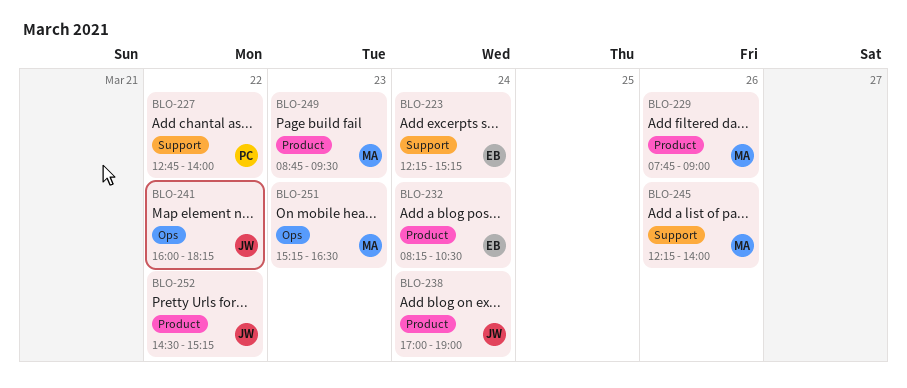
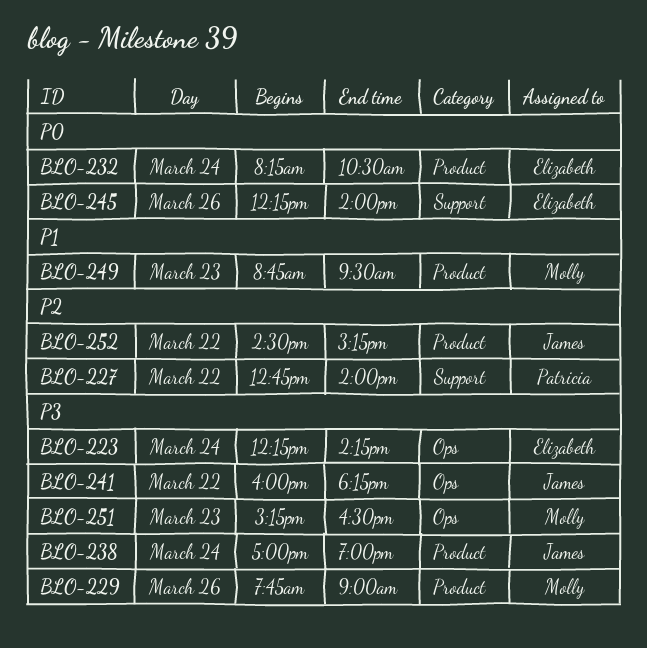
BLO-223, label: Support -> Ops
BLO-223, ends: 15:15 -> 14:15
BLO-245, owner: Molly -> Elizabeth

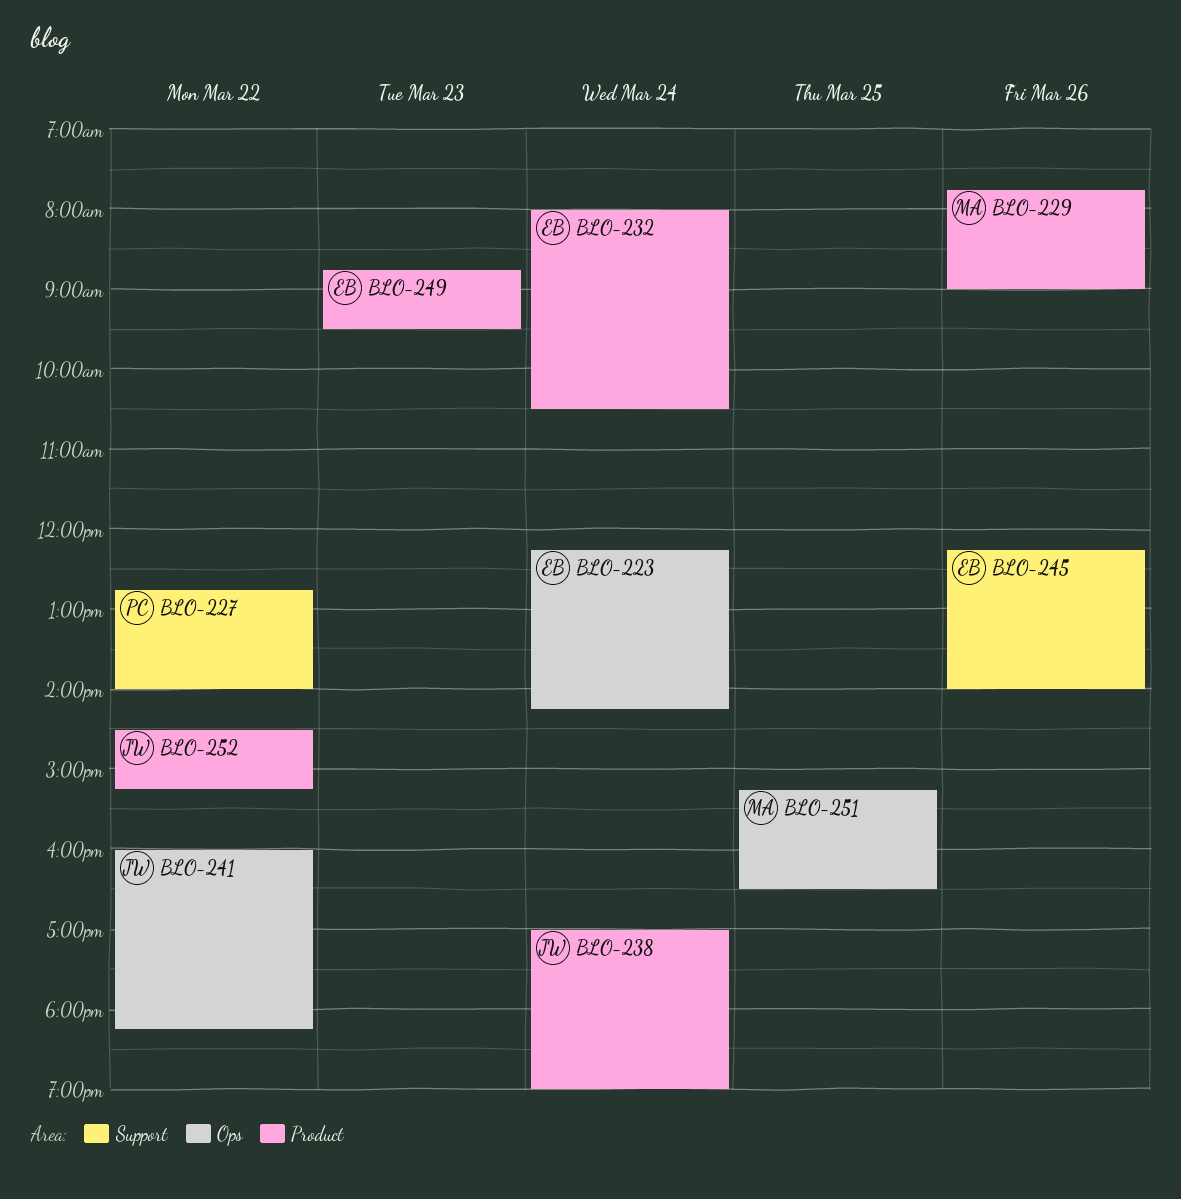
BLO-232, begins: 08:15 -> 08:00
BLO-249, owner: Molly -> Elizabeth
BLO-251, day: Mar 23 -> Mar 25

